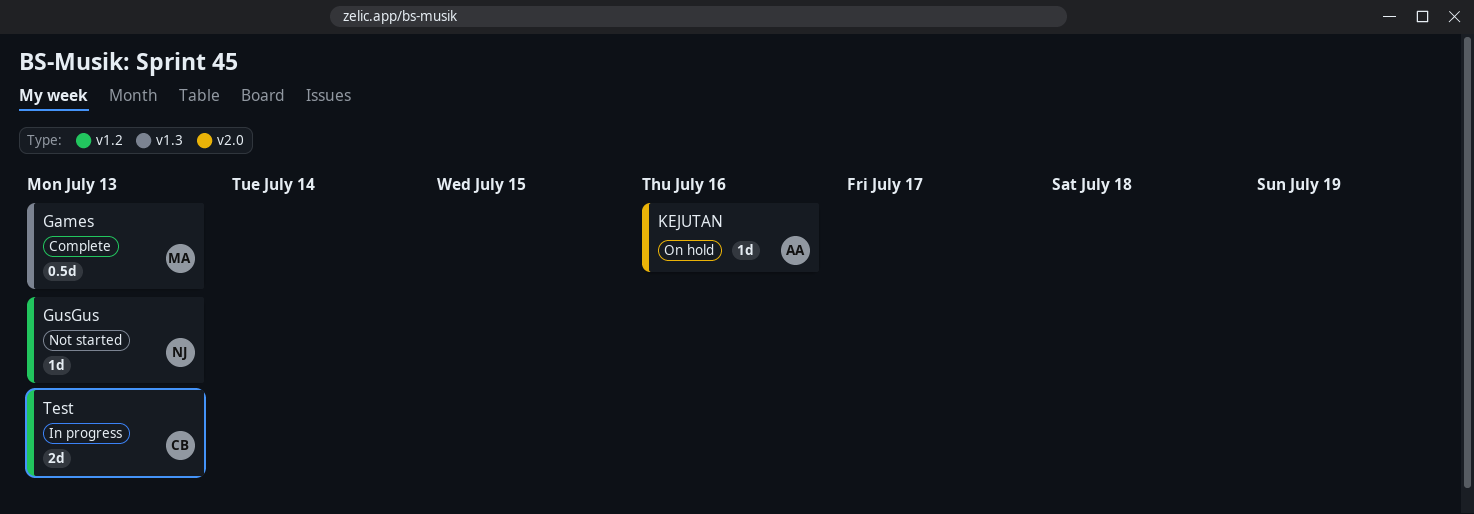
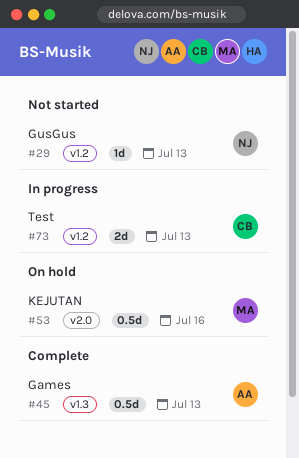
Games, owner: MA -> AA
KEJUTAN, owner: AA -> MA
KEJUTAN, estimate: 1d -> 0.5d

